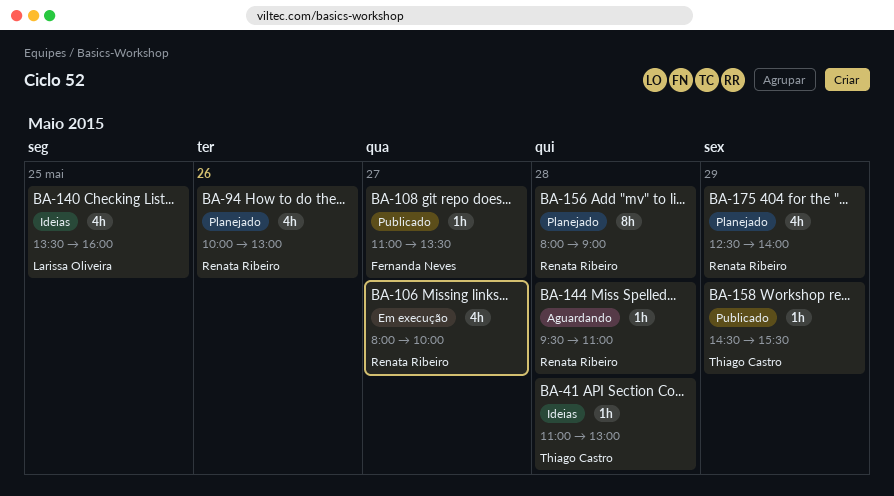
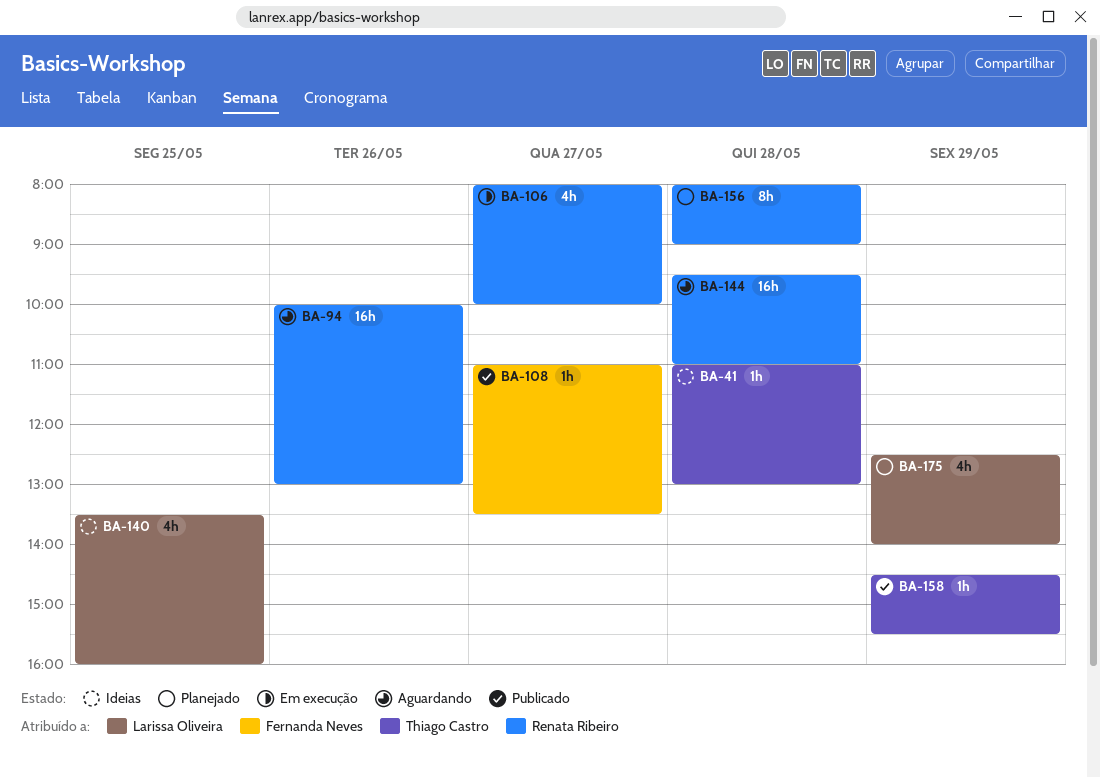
BA-94, status: Planejado -> Aguardando
BA-94, estimate: 4h -> 16h
BA-144, estimate: 1h -> 16h
BA-175, owner: Renata Ribeiro -> Larissa Oliveira

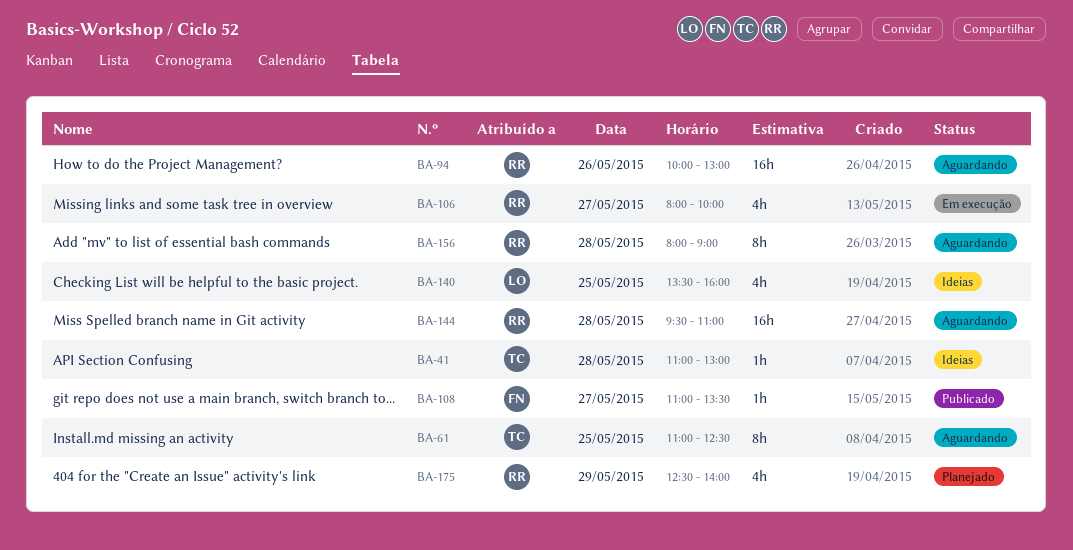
BA-61: none -> present
BA-156, status: Planejado -> Aguardando
BA-158: present -> none
BA-175, owner: Larissa Oliveira -> Renata Ribeiro

